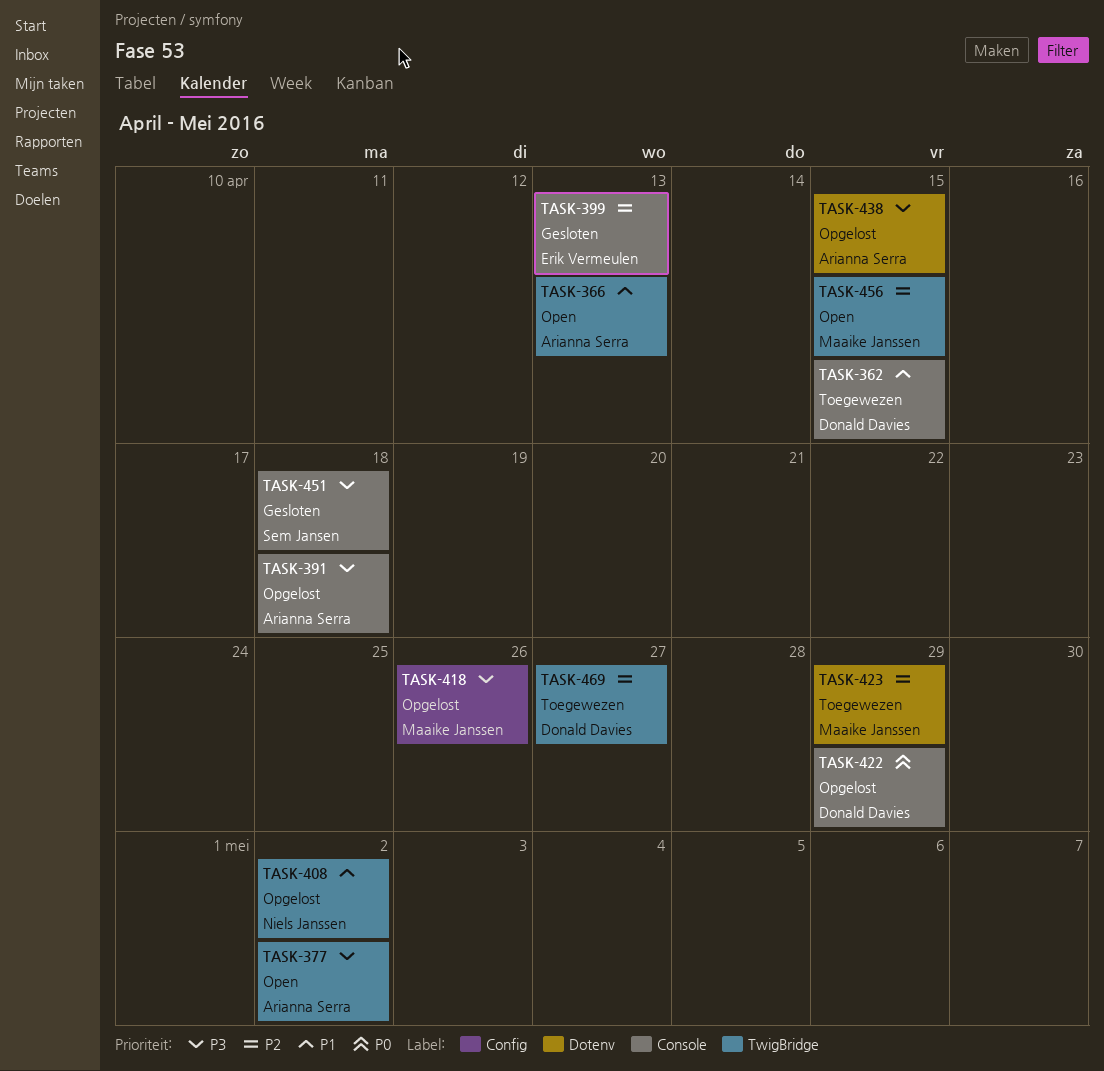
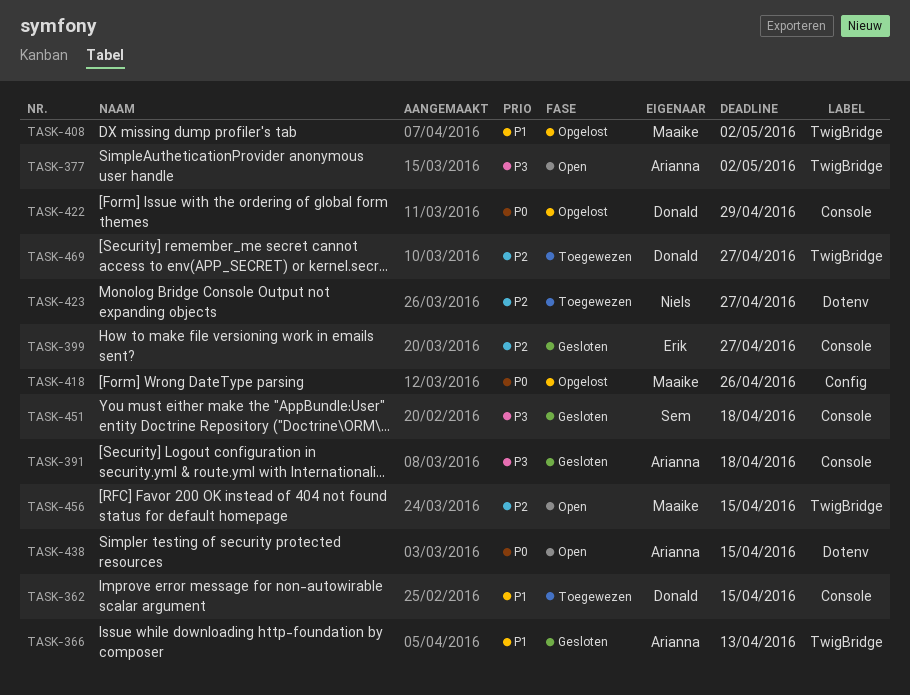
TASK-366, status: Open -> Gesloten
TASK-391, status: Opgelost -> Gesloten
TASK-399, due: Apr 13 -> Apr 27
TASK-408, owner: Niels Janssen -> Maaike Janssen
TASK-418, priority: P3 -> P0
TASK-423, owner: Maaike Janssen -> Niels Janssen
TASK-423, due: Apr 29 -> Apr 27
TASK-438, status: Opgelost -> Open
TASK-438, priority: P3 -> P0

